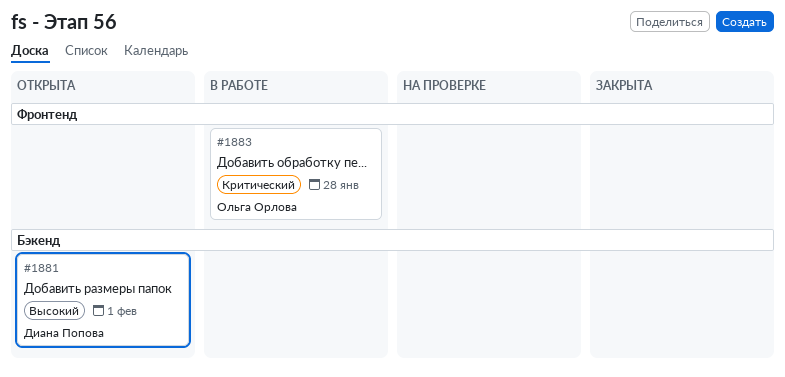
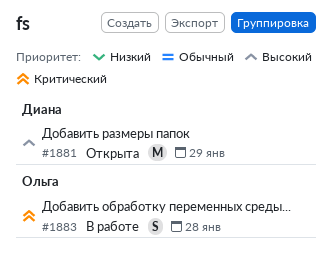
#1881, due: Feb 1 -> Jan 29

